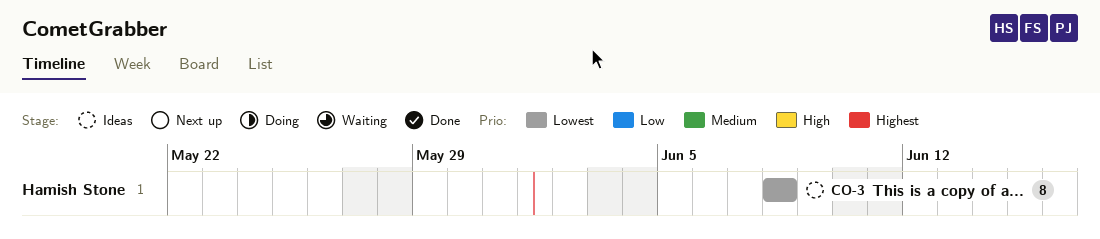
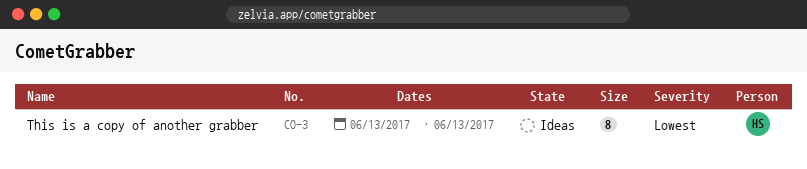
CO-3, start: Jun 8 -> Jun 13
CO-3, due: Jun 8 -> Jun 13

